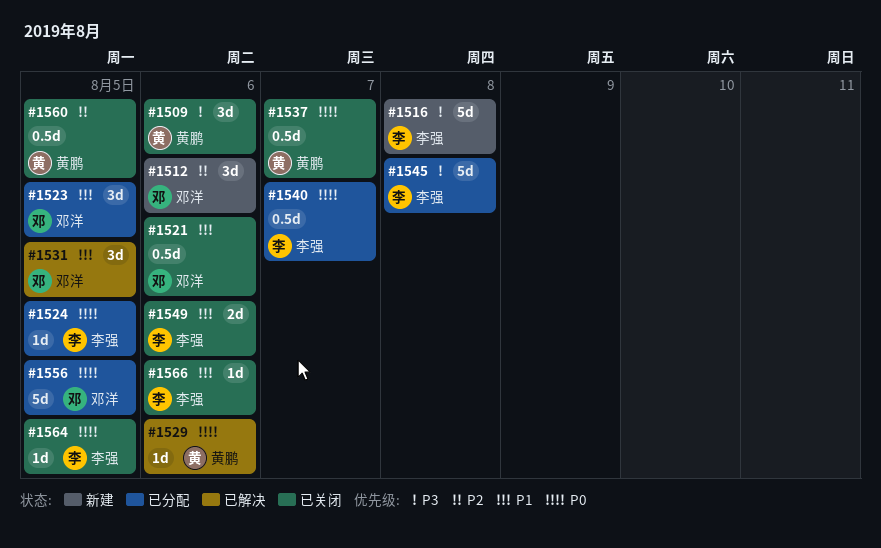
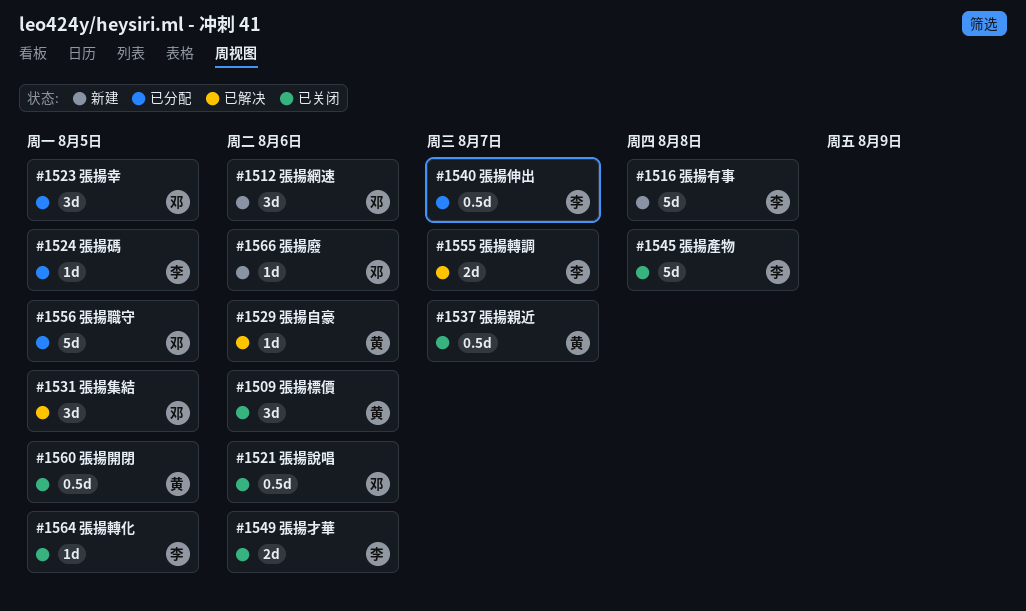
#1545, status: 已分配 -> 已关闭
#1555: none -> present
#1566, status: 已关闭 -> 新建
#1566, owner: 李强 -> 邓洋

